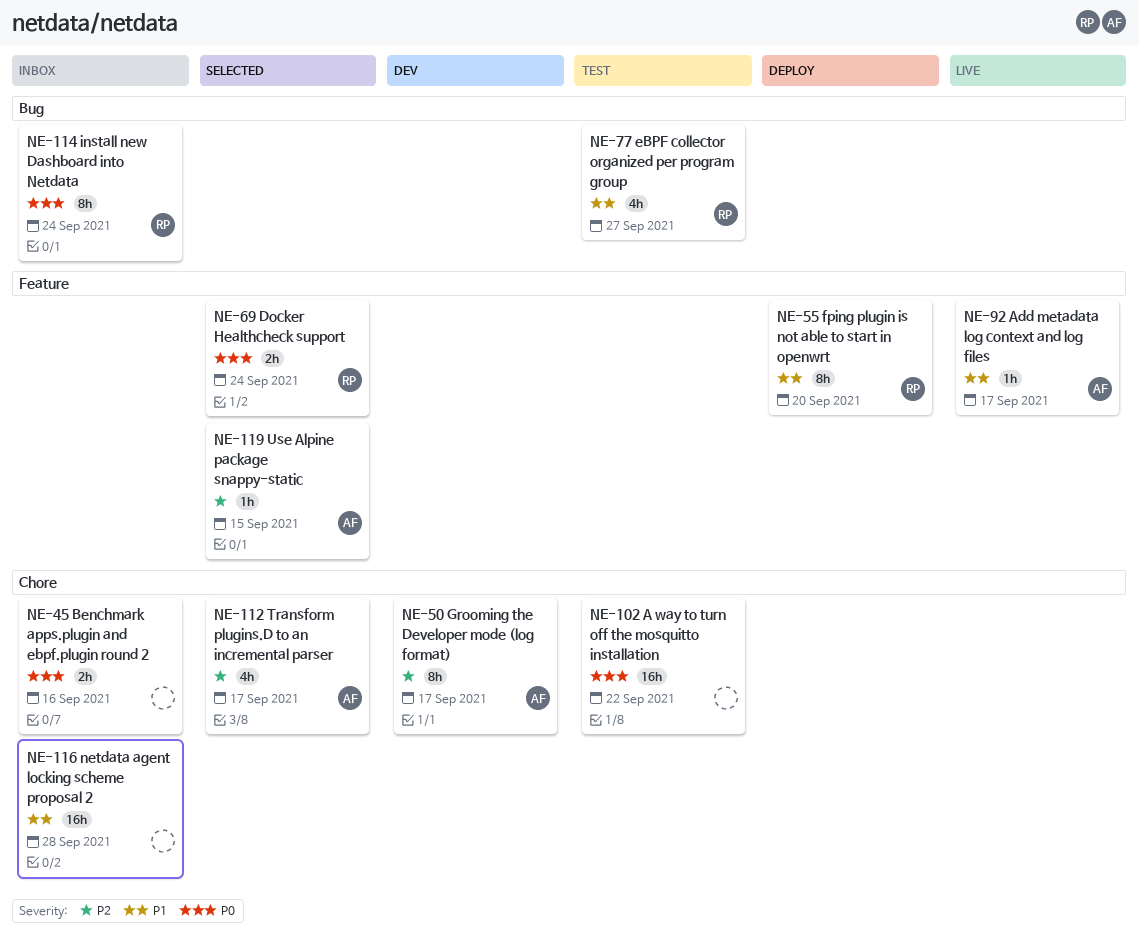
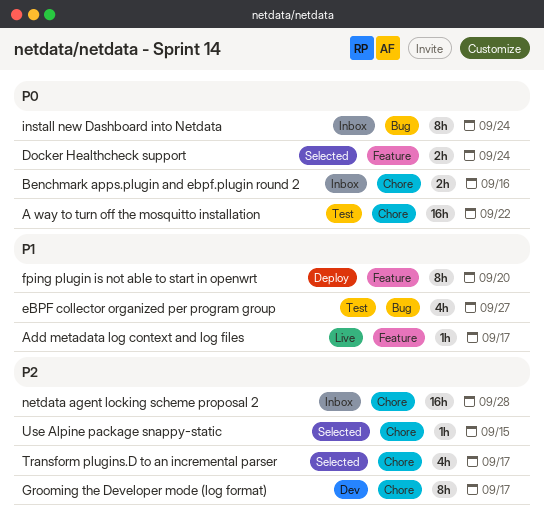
netdata agent locking scheme proposal 2, priority: P1 -> P2
Use Alpine package snappy-static, label: Feature -> Chore

